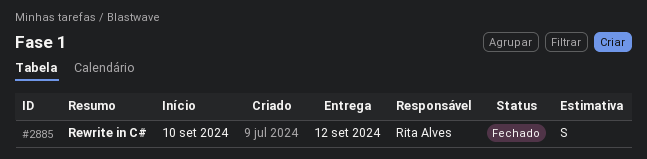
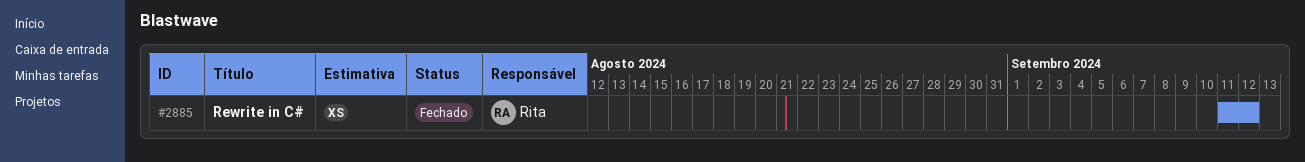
#2885, estimate: S -> XS
#2885, start: Sep 10 -> Sep 11

